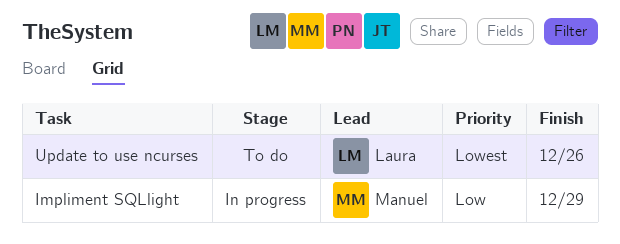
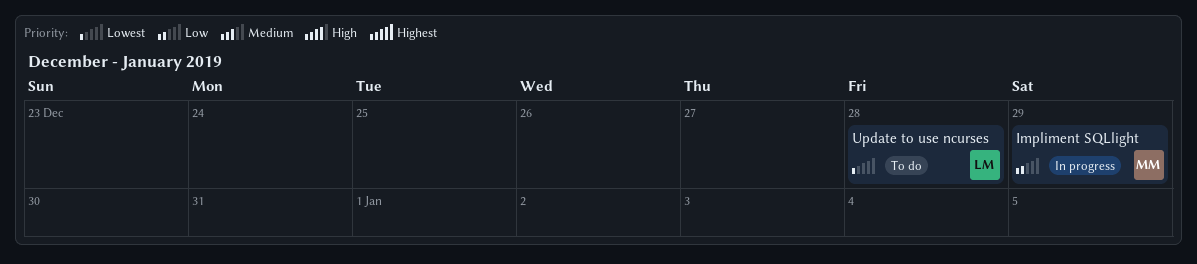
Update to use ncurses, due: Dec 26 -> Dec 28

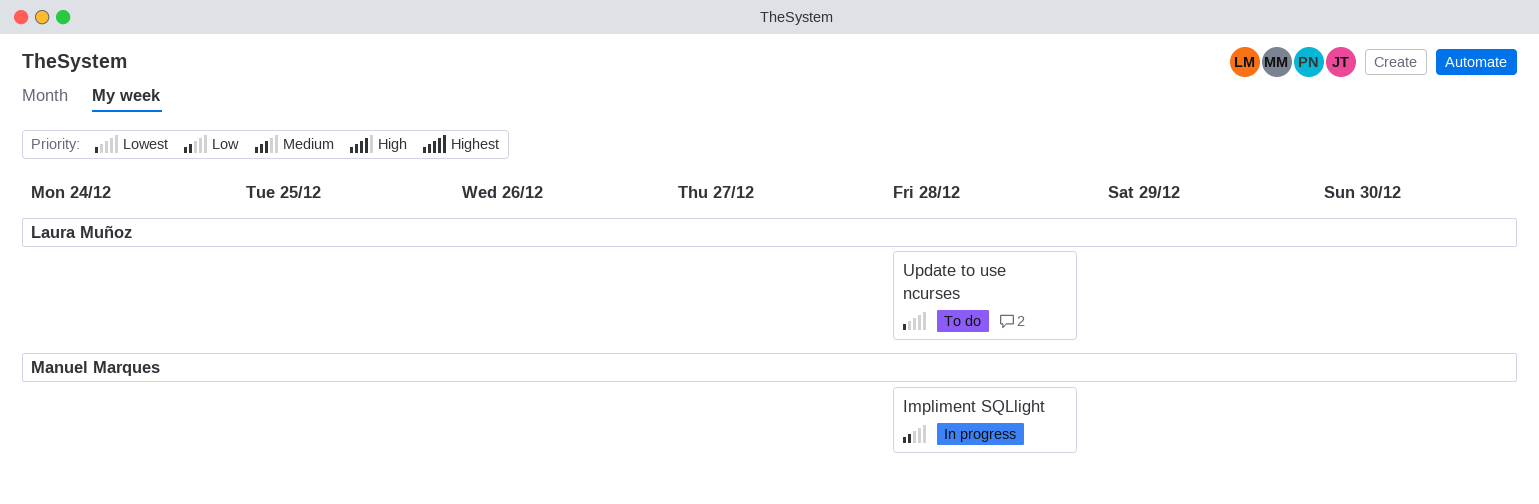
Impliment SQLlight, due: Dec 29 -> Dec 28

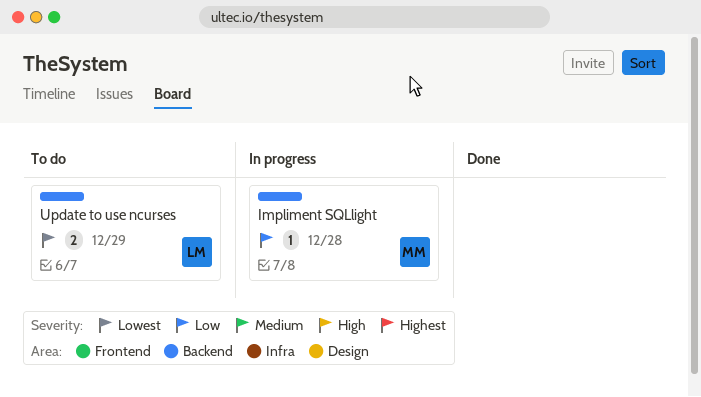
Update to use ncurses, due: Dec 28 -> Dec 29

